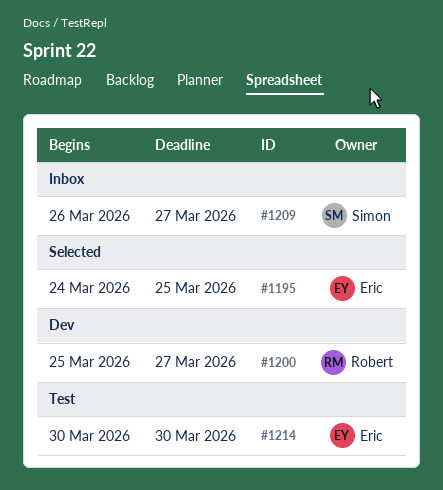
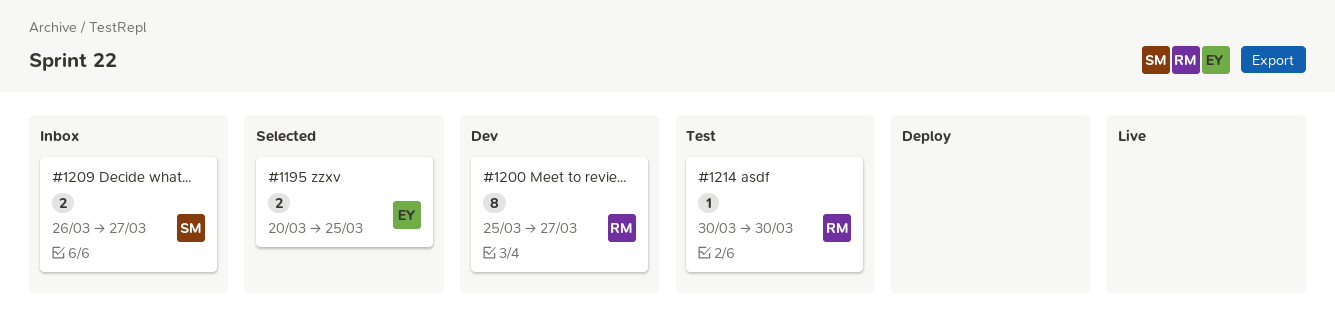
#1195, start: Mar 24 -> Mar 20
#1214, owner: Eric -> Robert

